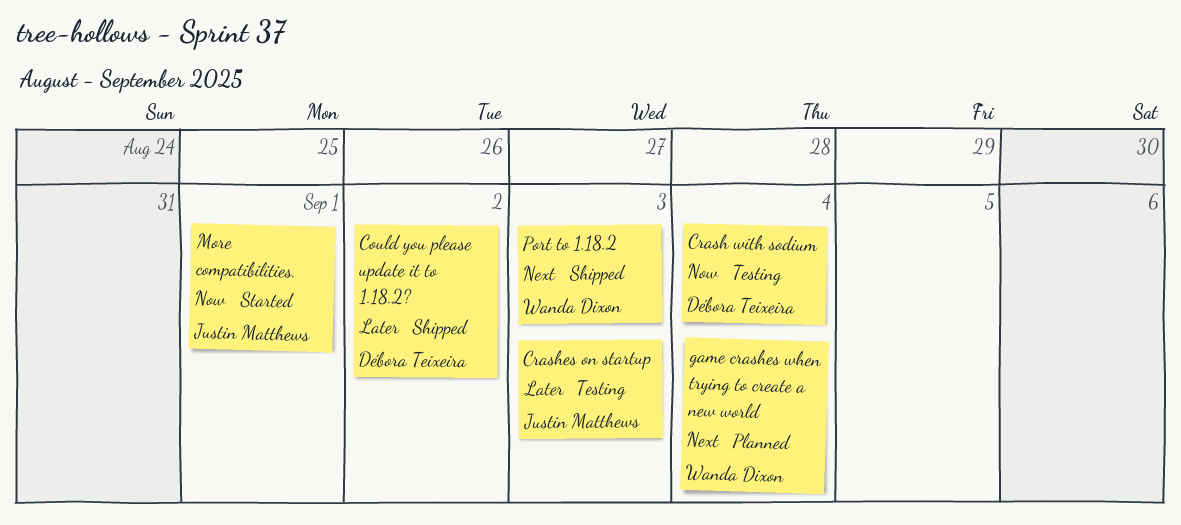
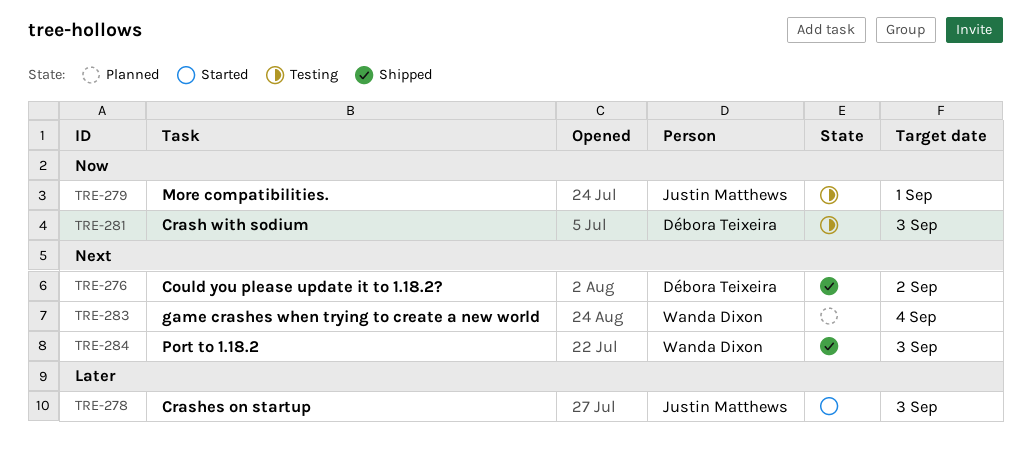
Could you please update it to 1.18.2?, priority: Later -> Next
Crash with sodium, due: Sep 4 -> Sep 3
Crashes on startup, status: Testing -> Started
More compatibilities., status: Started -> Testing

